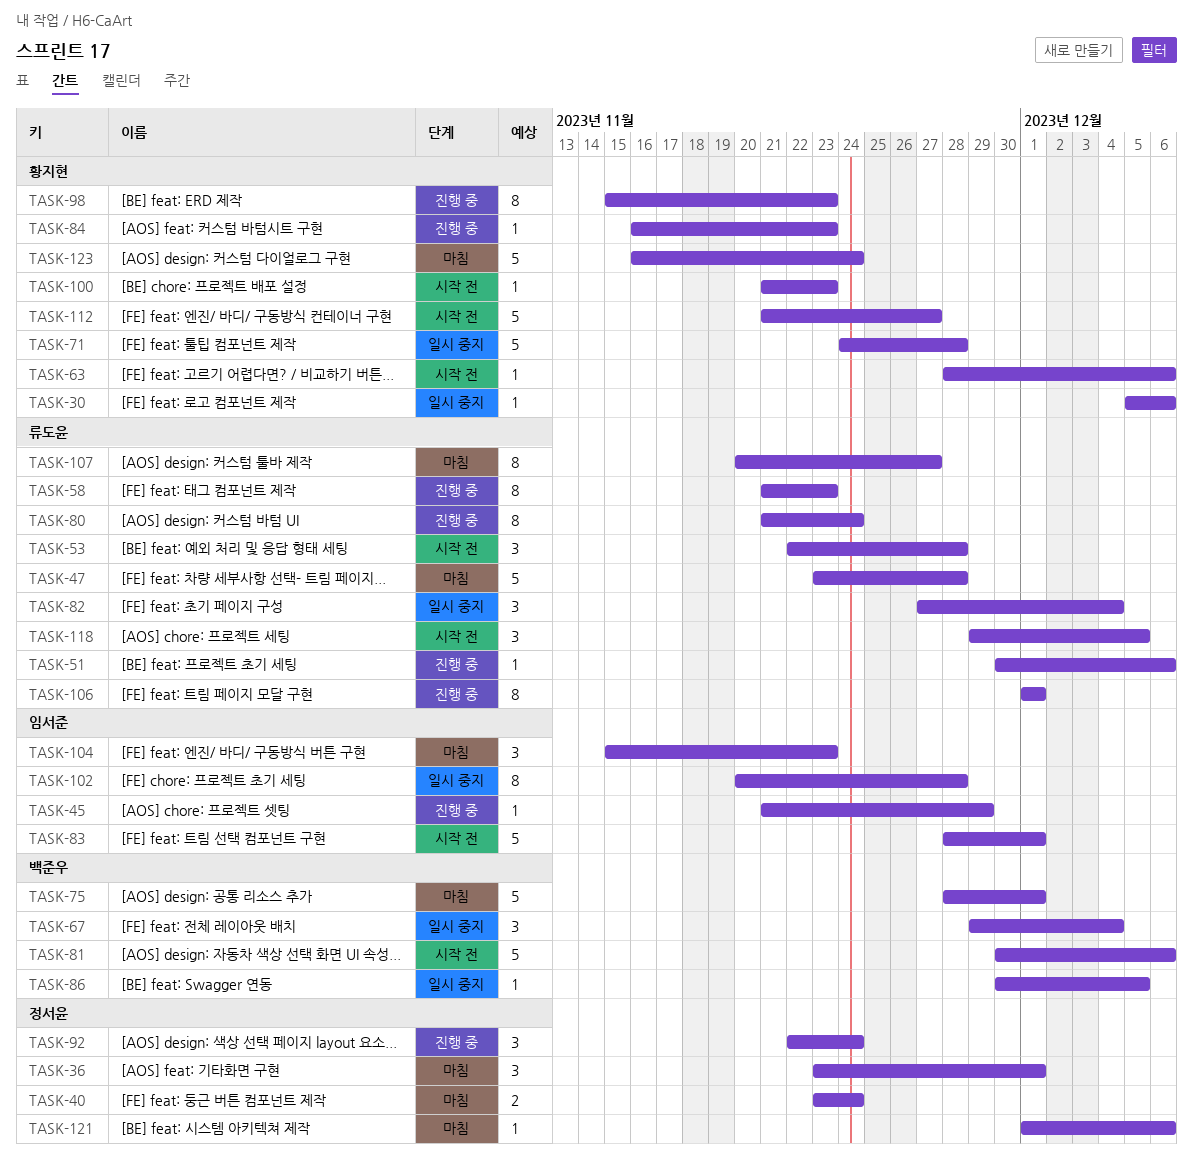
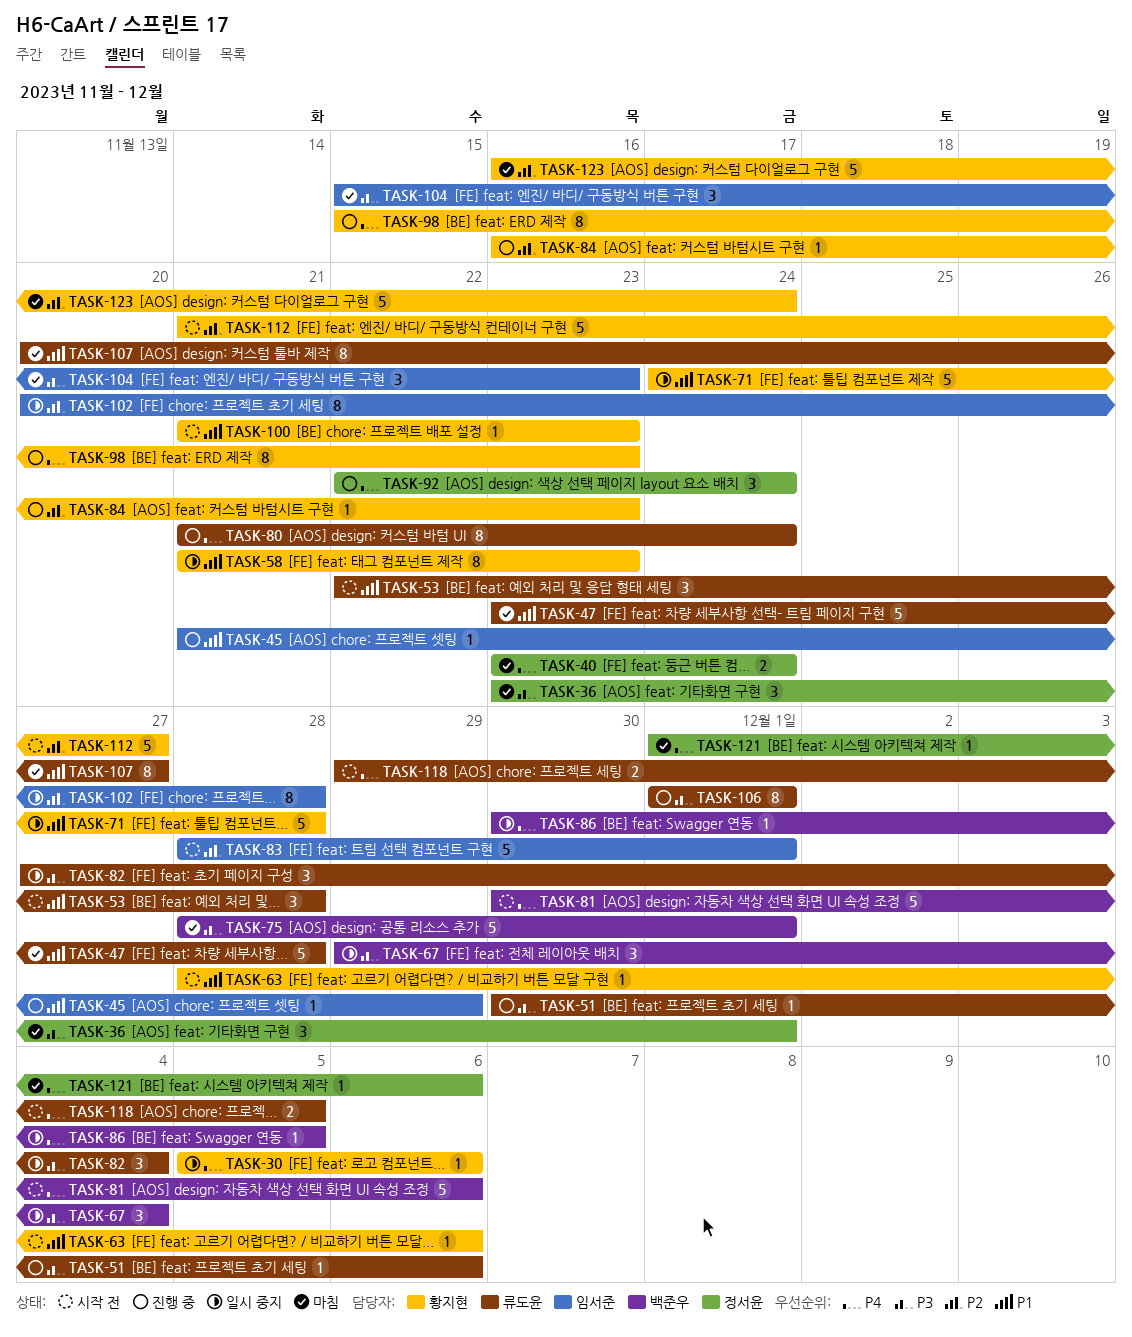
TASK-58, status: 진행 중 -> 일시 중지
TASK-58, owner: 류도윤 -> 황지현
TASK-118, estimate: 3 -> 2

